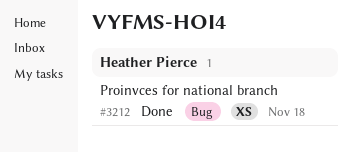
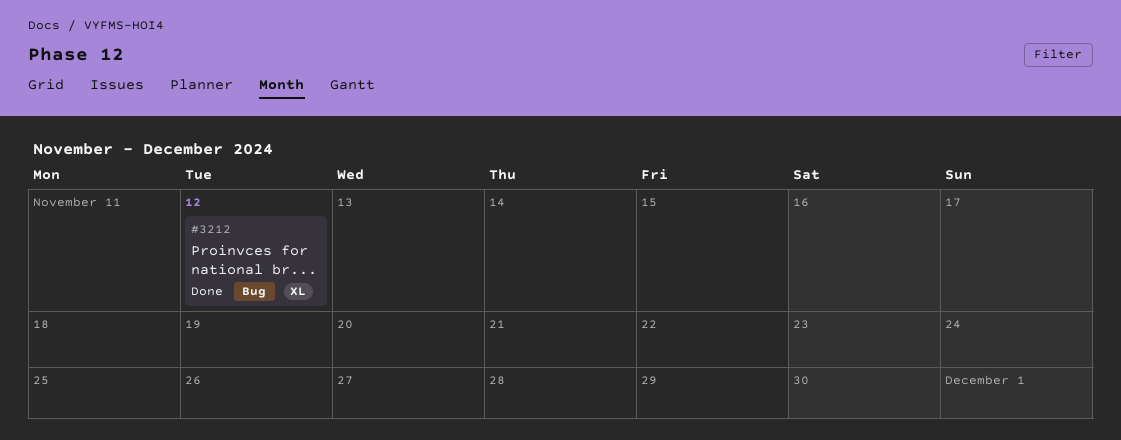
#3212, estimate: XS -> XL
#3212, due: Nov 18 -> Nov 12

